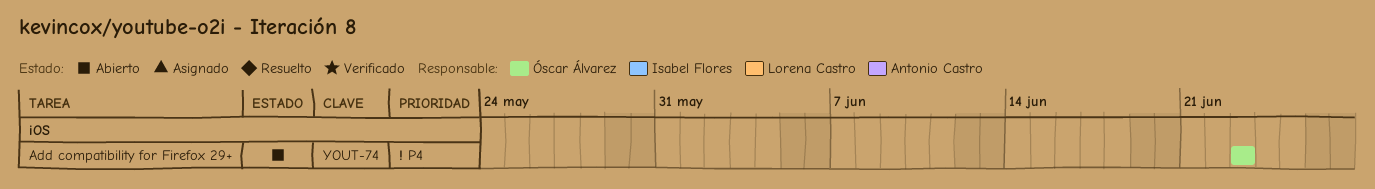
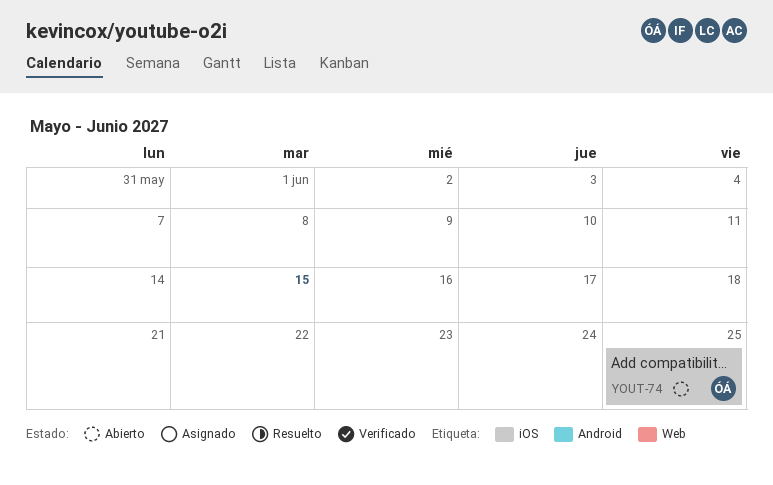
YOUT-74, due: Jun 23 -> Jun 25

